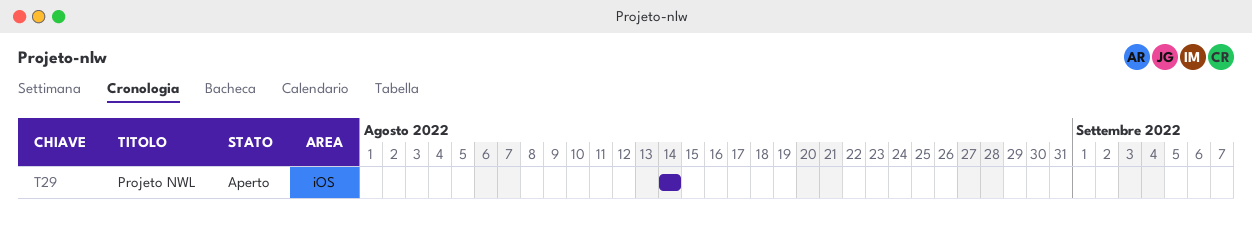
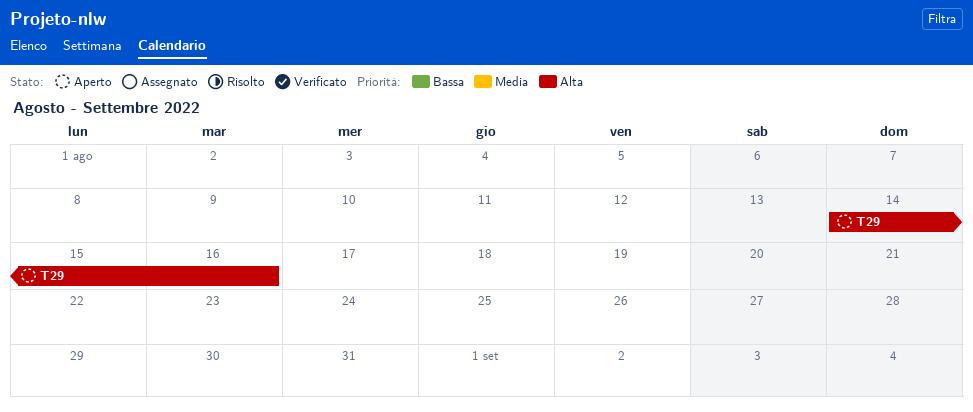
T29, due: Aug 14 -> Aug 16

